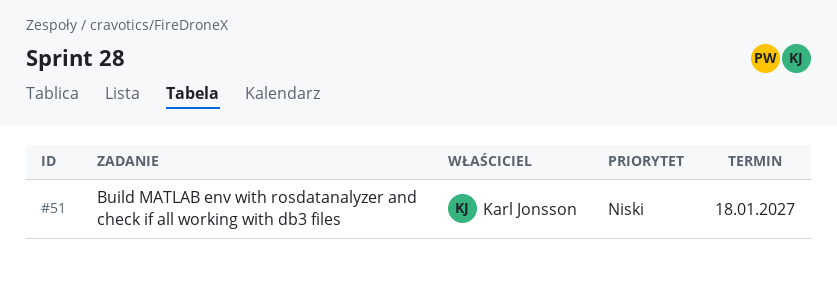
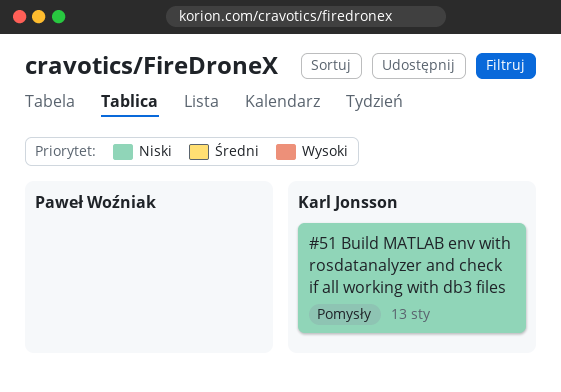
#51, due: Jan 18 -> Jan 13

